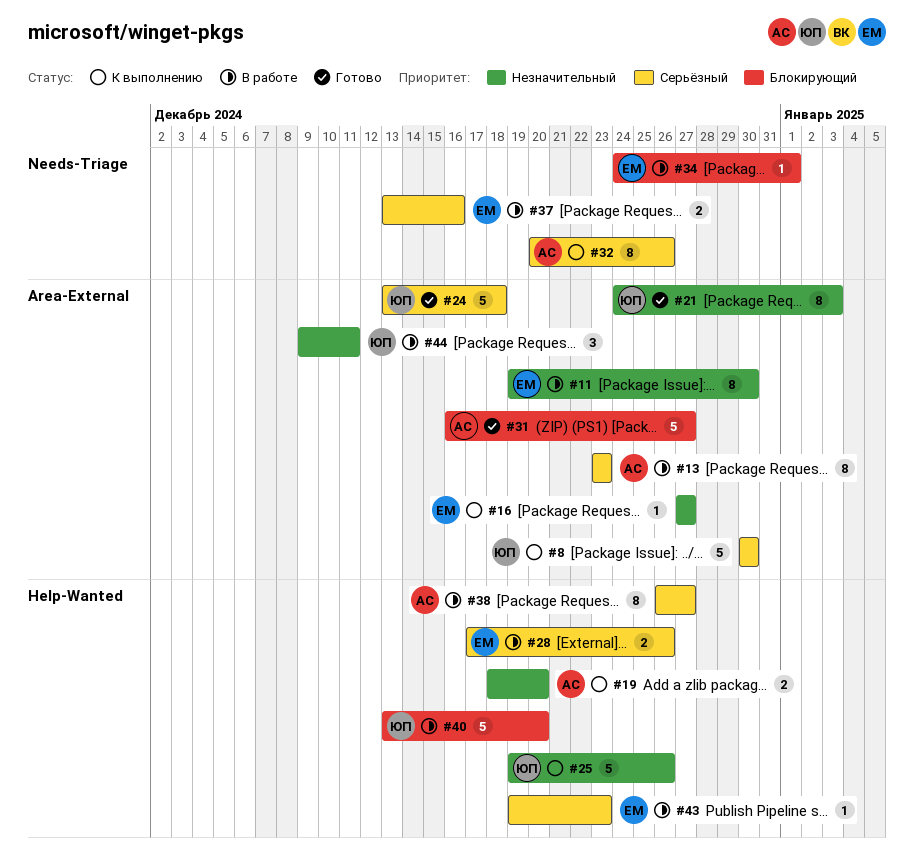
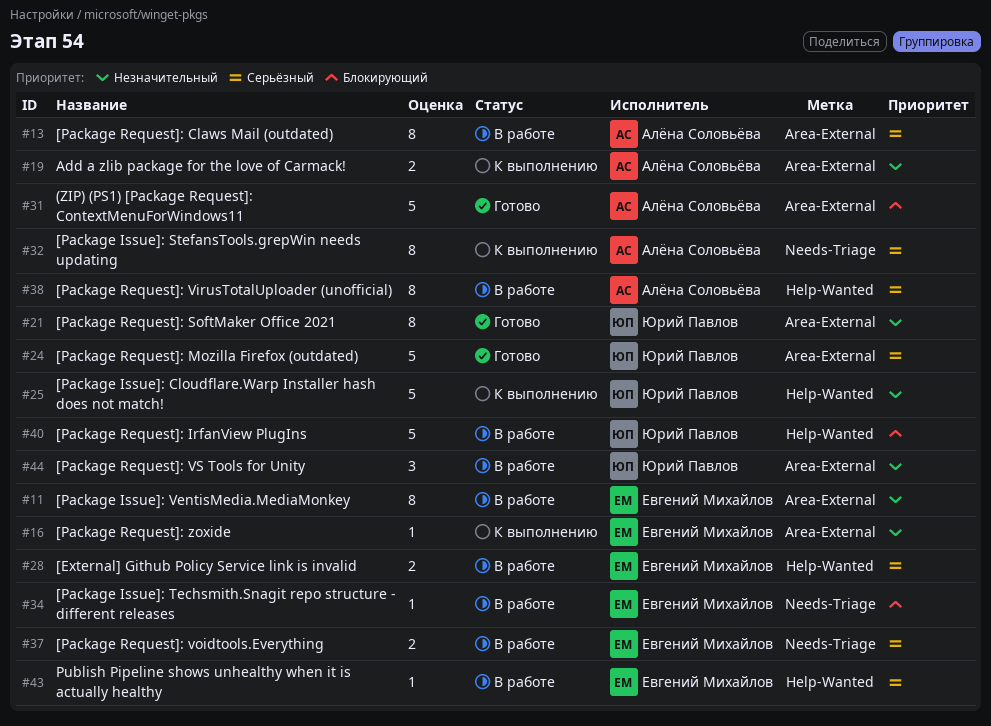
#8: present -> none
#19, label: Help-Wanted -> Area-External

